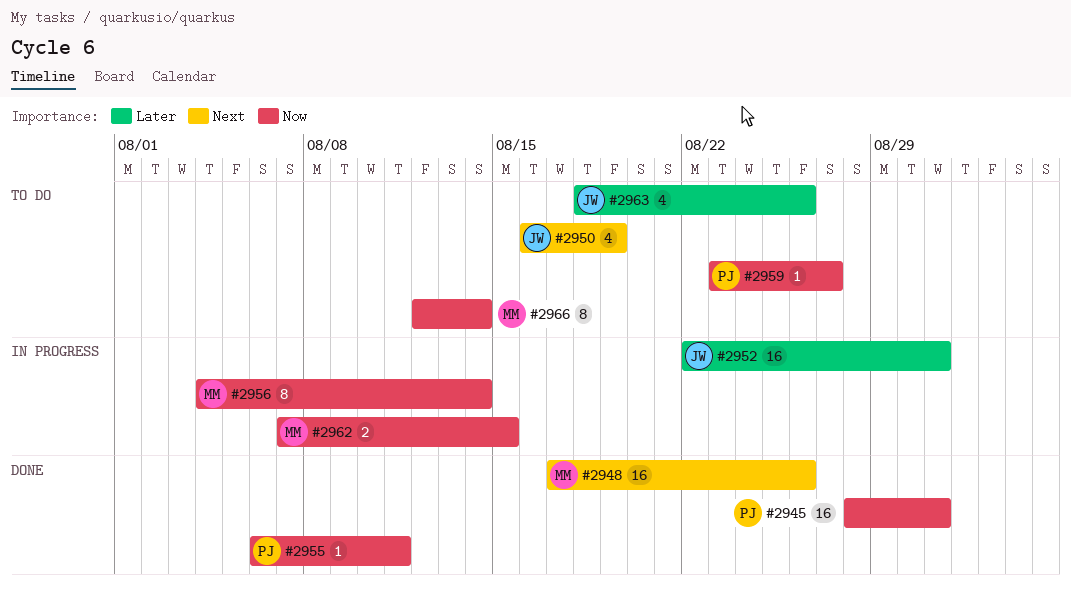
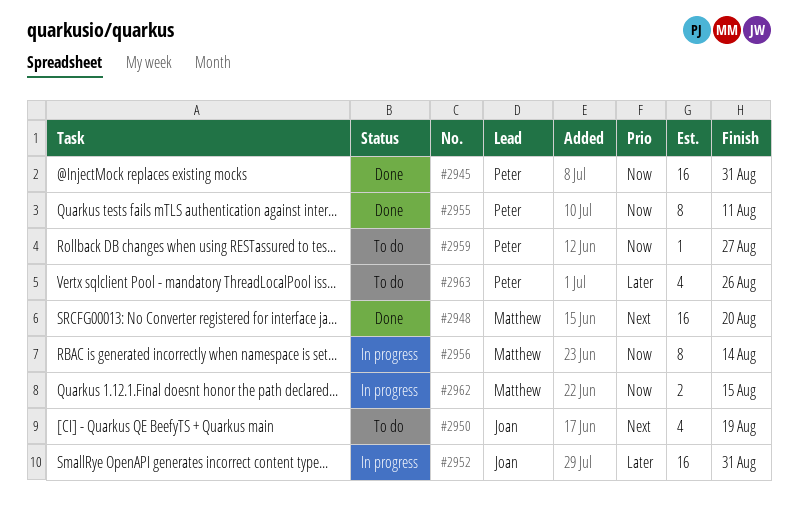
#2948, due: Aug 26 -> Aug 20
#2955, estimate: 1 -> 8
#2963, owner: Joan -> Peter
#2966: present -> none

